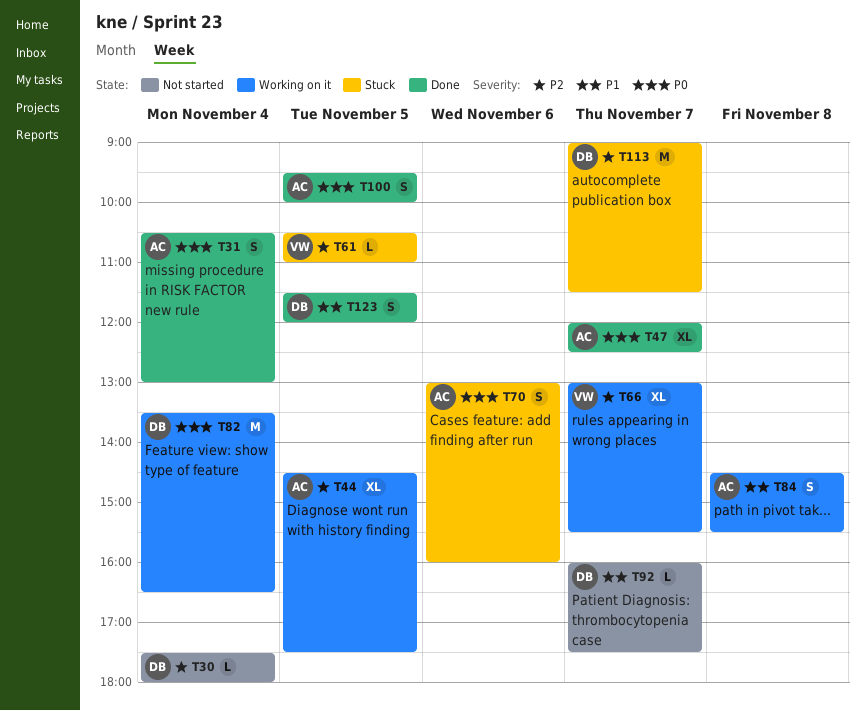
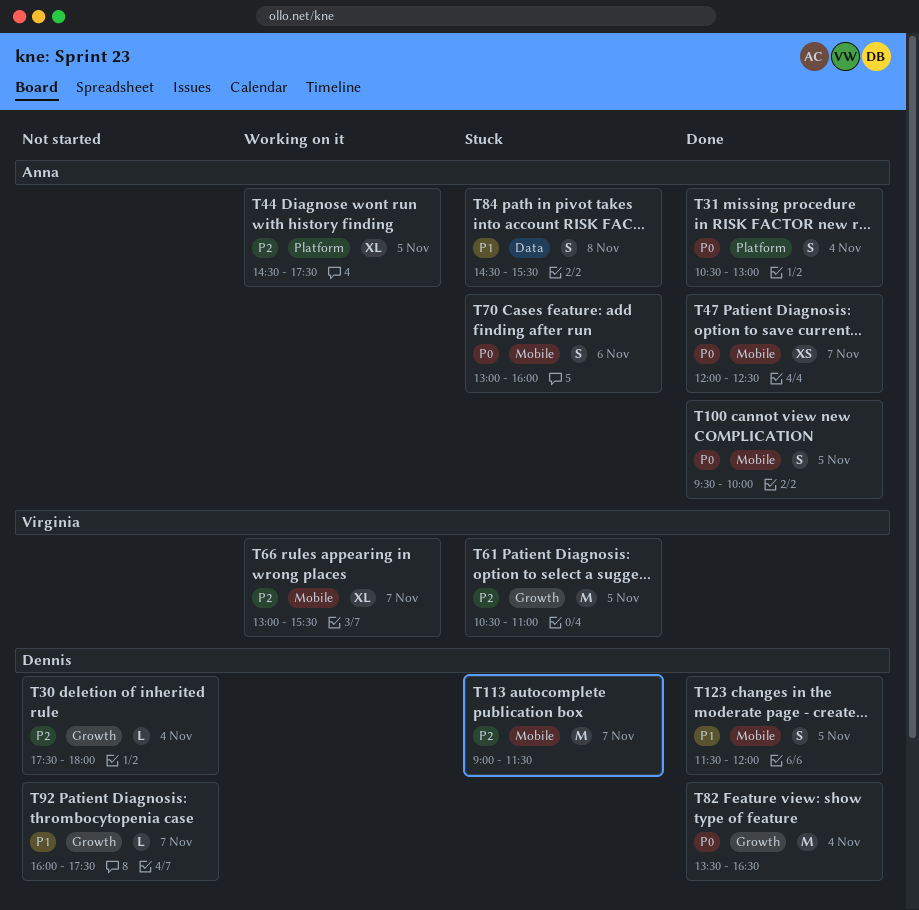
T47, estimate: XL -> XS
T61, estimate: L -> M
T82, status: Working on it -> Done
T84, status: Working on it -> Stuck

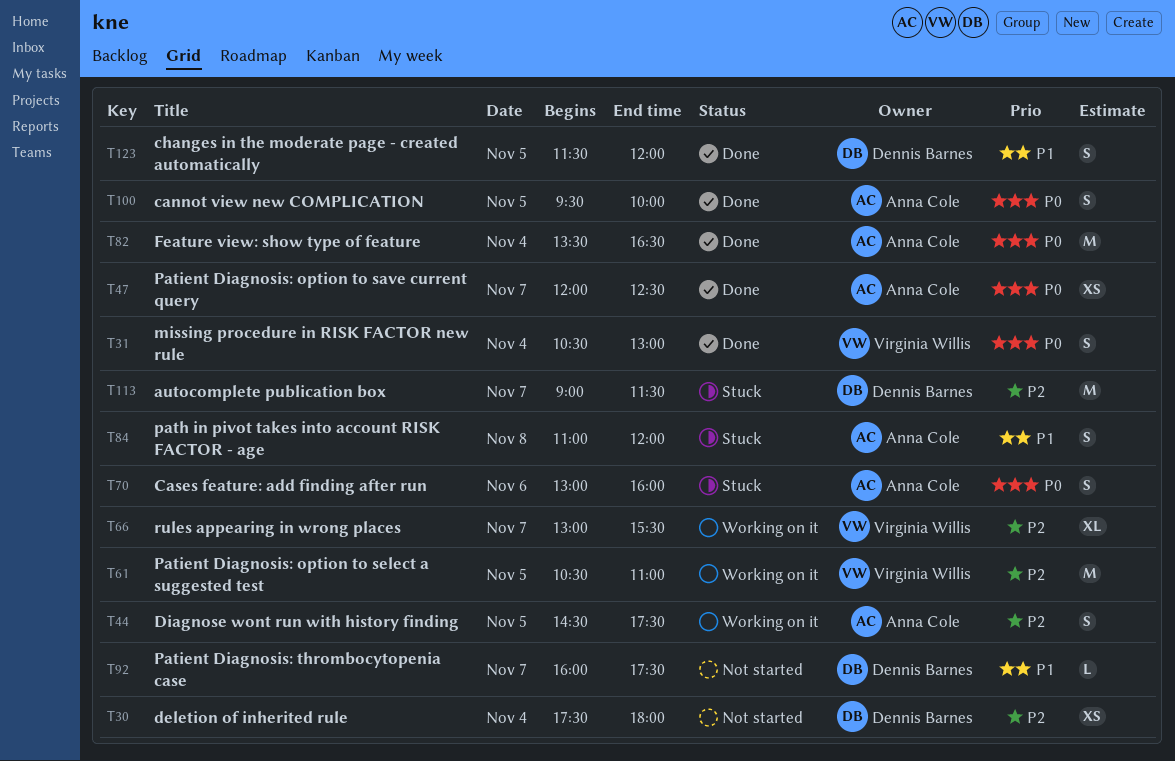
T30, estimate: L -> XS
T31, owner: Anna Cole -> Virginia Willis
T44, estimate: XL -> S
T61, status: Stuck -> Working on it
T82, owner: Dennis Barnes -> Anna Cole
T84, begins: 14:30 -> 11:00
T84, ends: 15:30 -> 12:00

